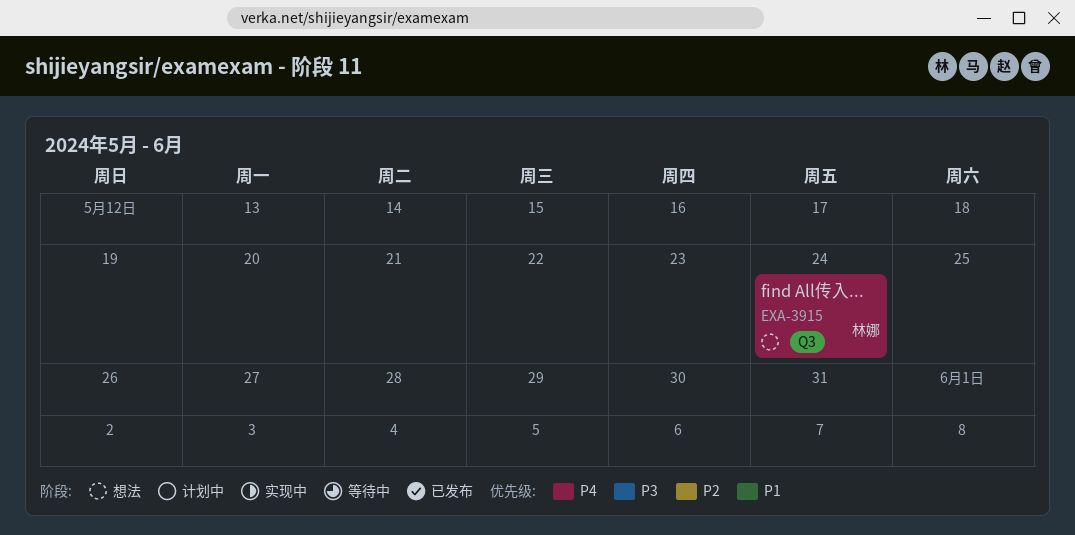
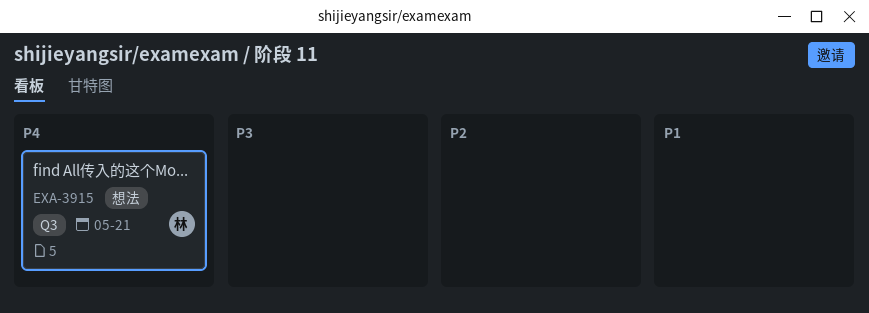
EXA-3915, due: May 24 -> May 21

